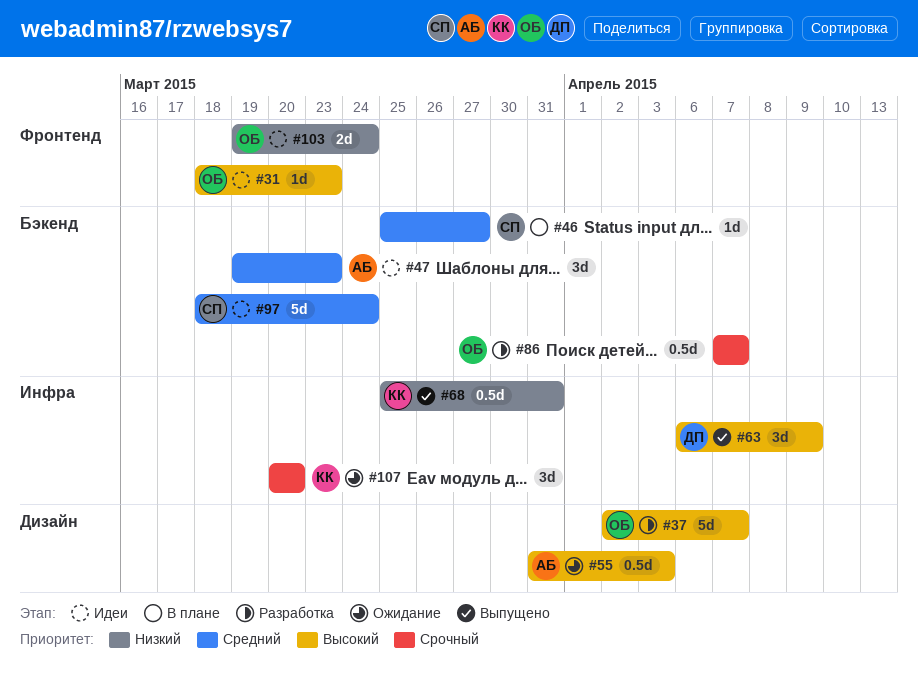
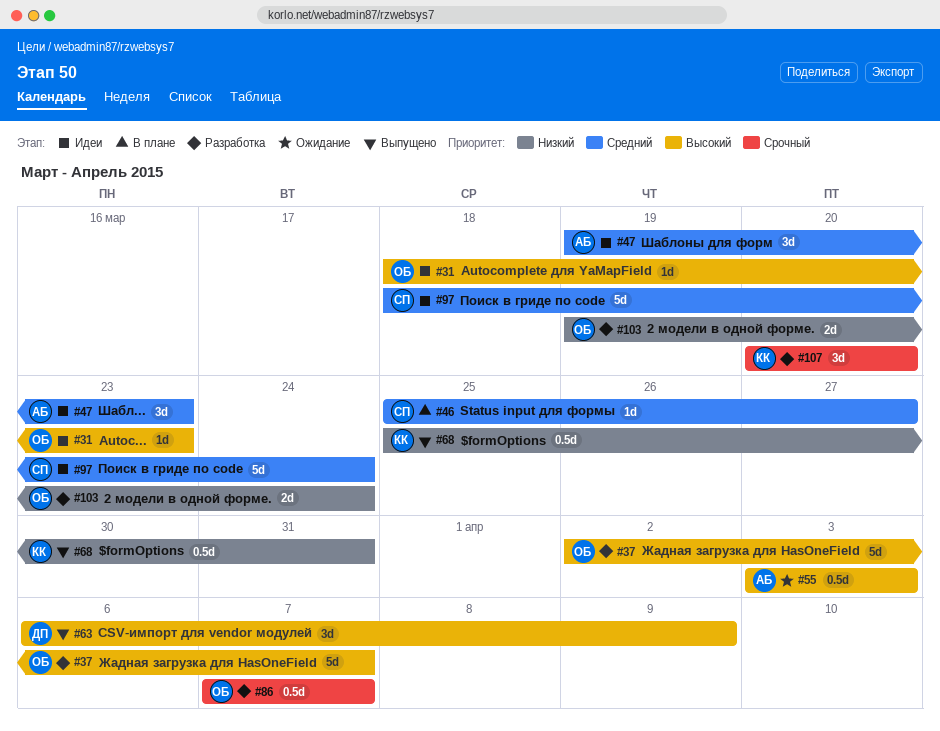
#55, start: Mar 31 -> Apr 3
#103, status: Идеи -> Разработка
#107, status: Ожидание -> Разработка

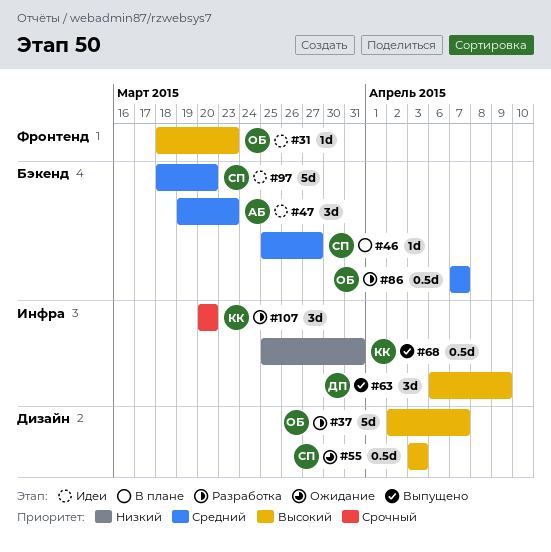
#55, owner: АБ -> СП
#86, priority: Срочный -> Средний
#97, due: Mar 24 -> Mar 20
#103: present -> none

